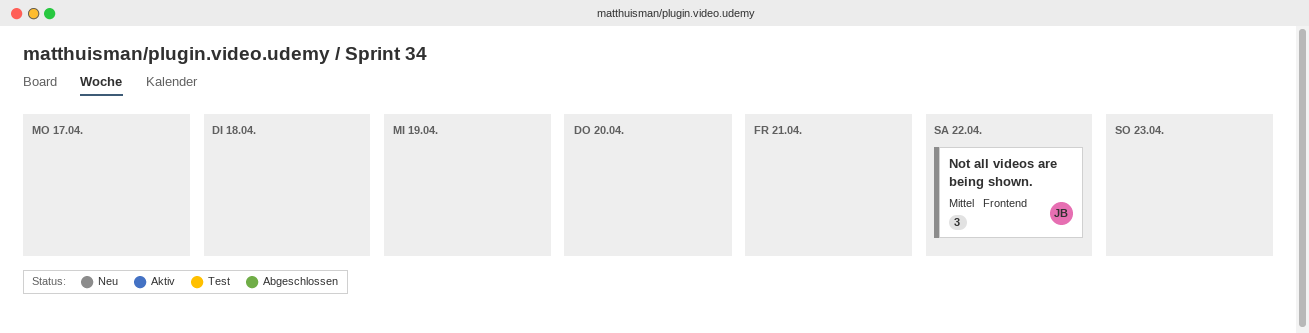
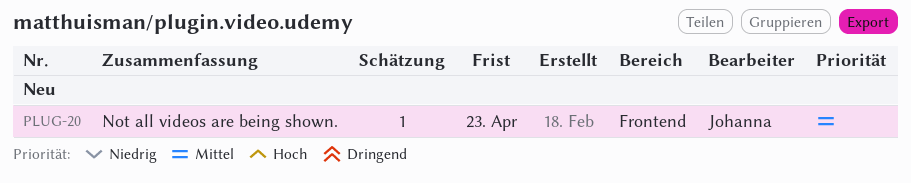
Not all videos are being shown., estimate: 3 -> 1
Not all videos are being shown., due: Apr 22 -> Apr 23

